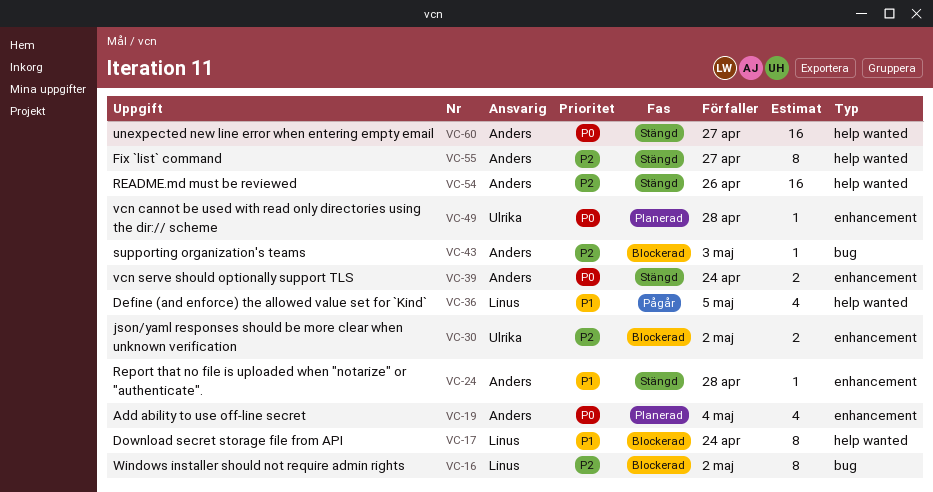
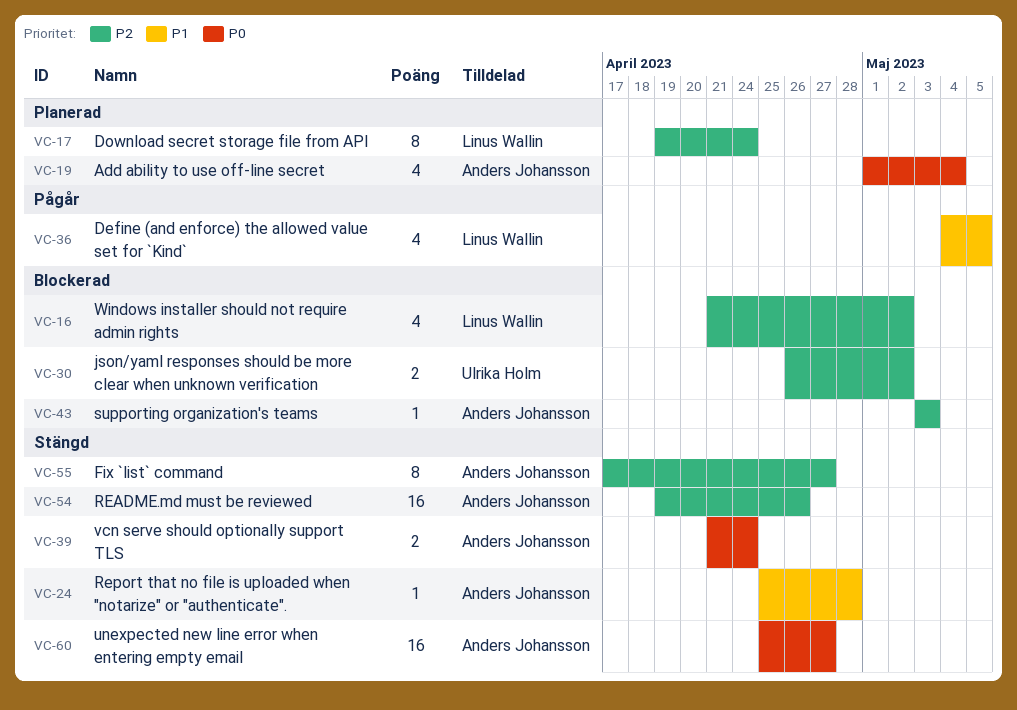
VC-16, estimate: 8 -> 4
VC-17, status: Blockerad -> Planerad
VC-17, priority: P1 -> P2
VC-49: present -> none

